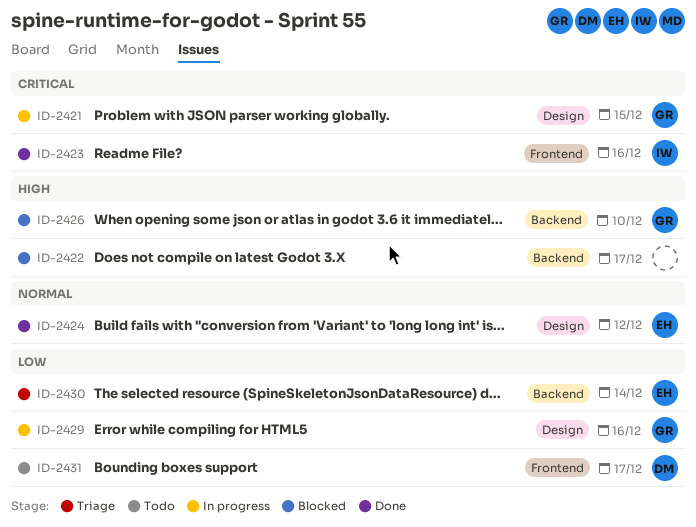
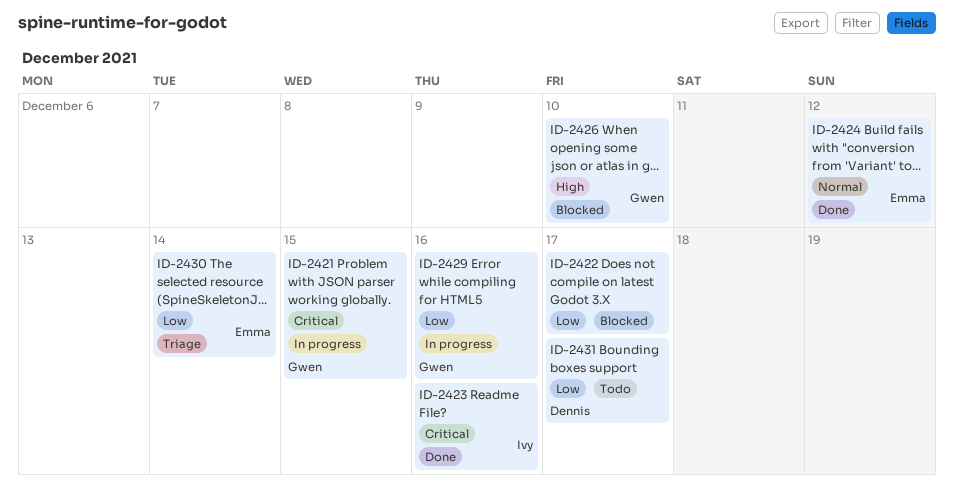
ID-2422, priority: High -> Low

